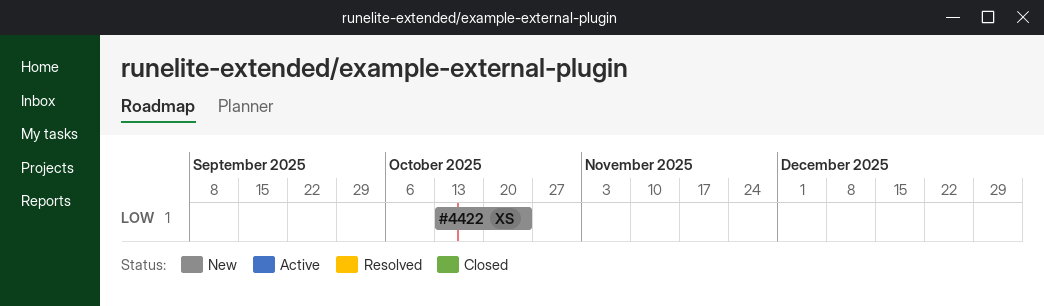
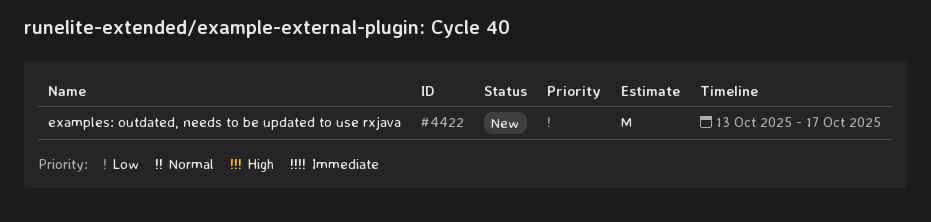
#4422, estimate: XS -> M
#4422, due: Oct 24 -> Oct 17

